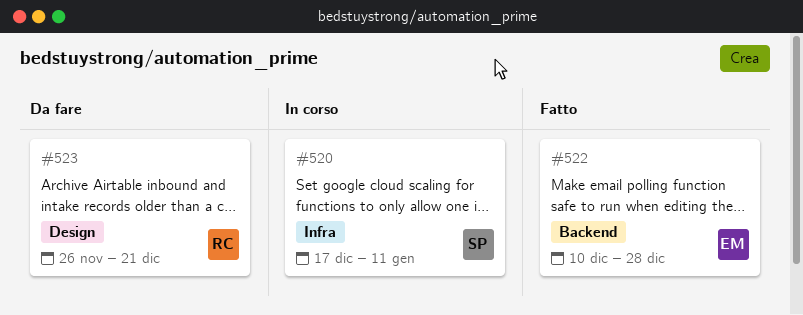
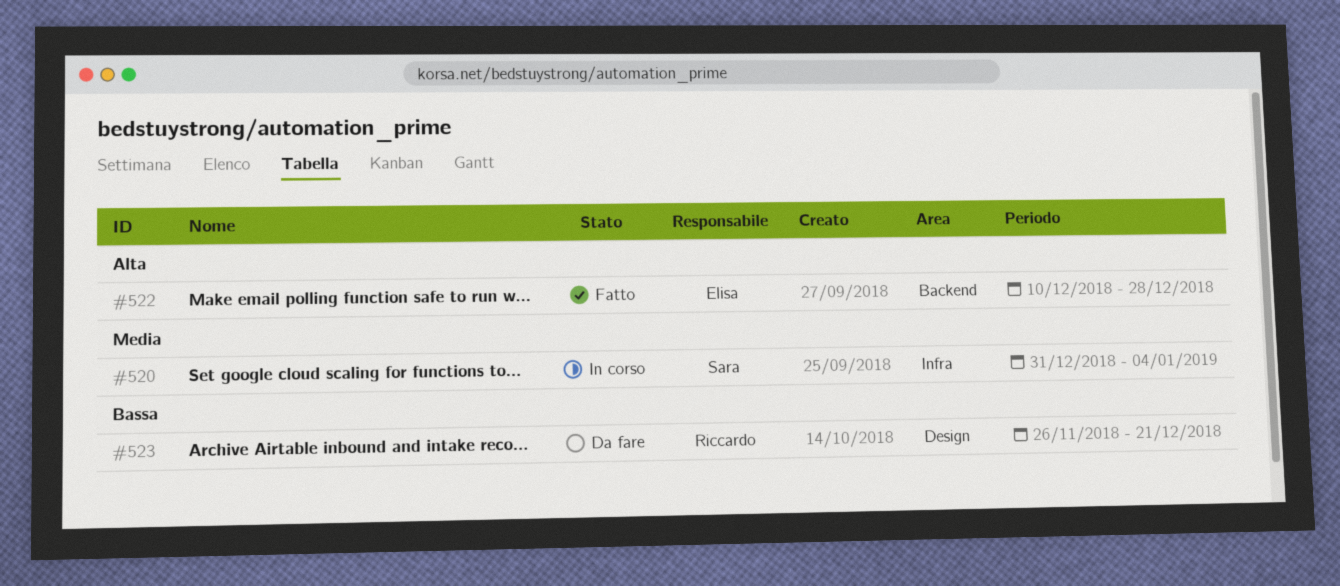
#520, start: Dec 17 -> Dec 31
#520, due: Jan 11 -> Jan 4

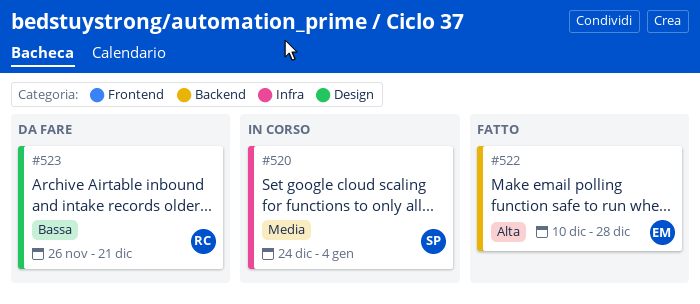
#520, start: Dec 31 -> Dec 24

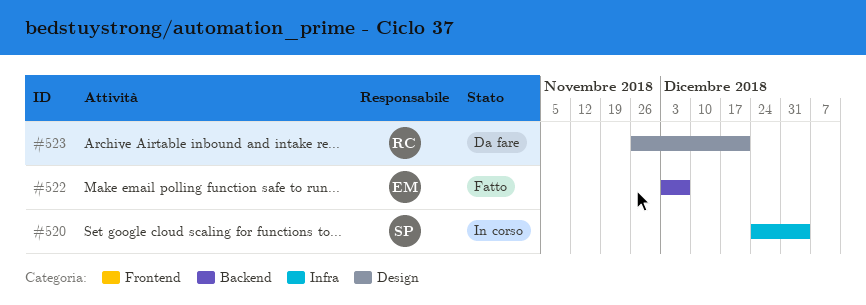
#522, start: Dec 10 -> Dec 3
#522, due: Dec 28 -> Dec 7

